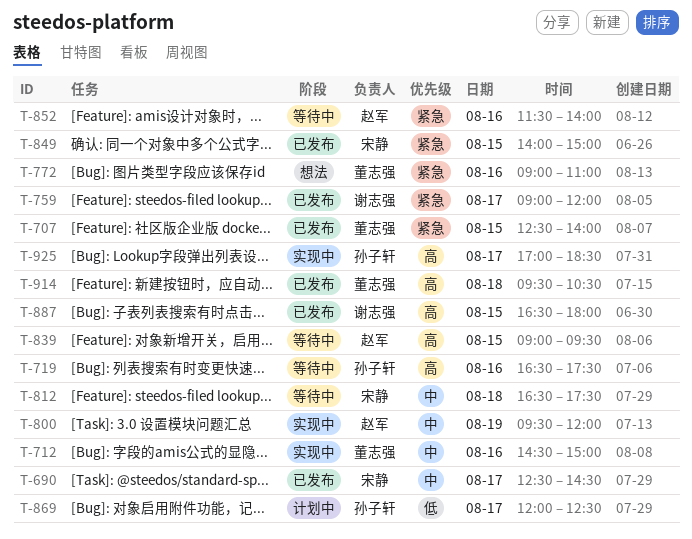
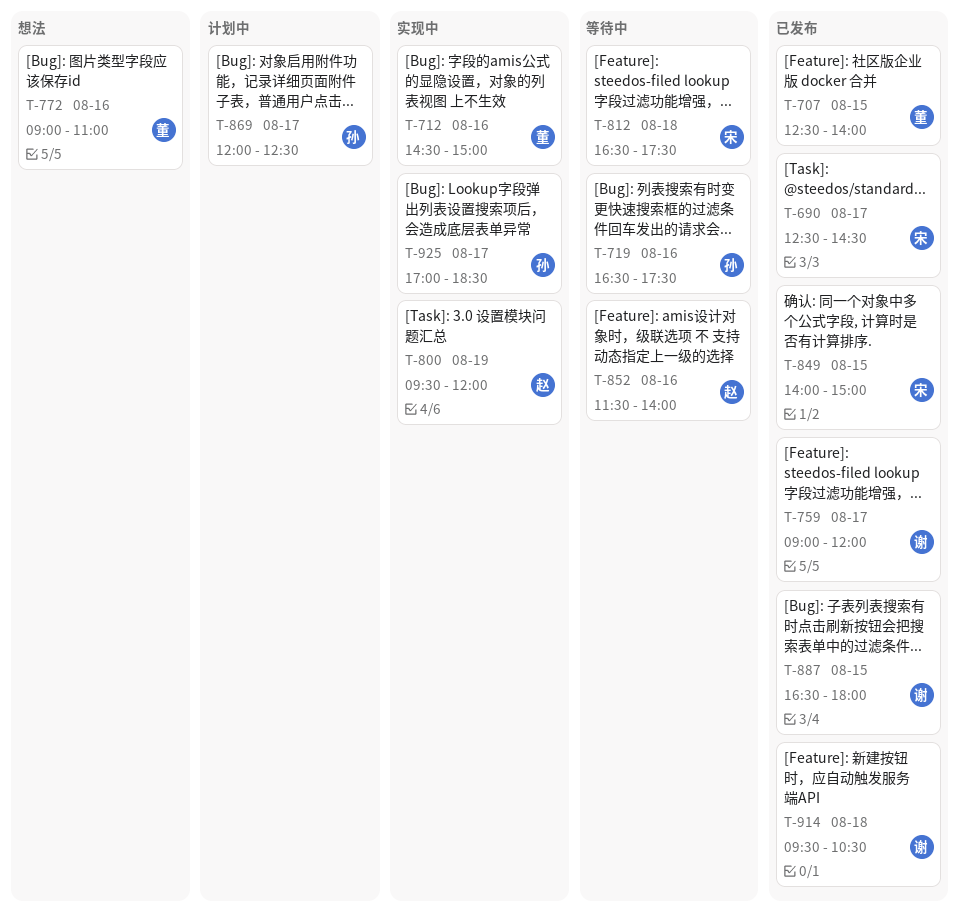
T-839: present -> none
T-914, owner: 董志强 -> 谢志强

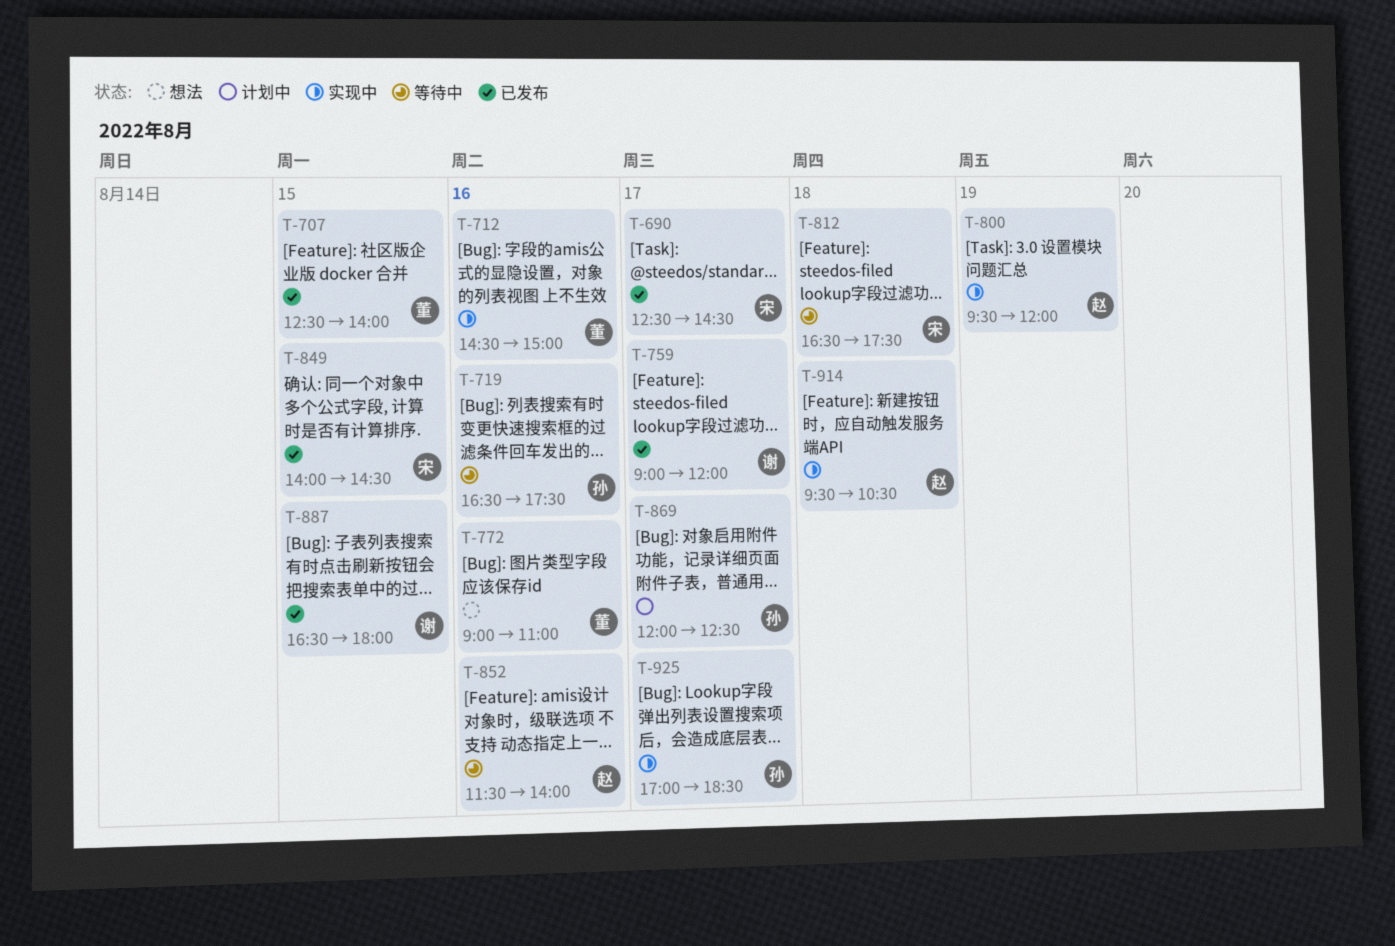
T-849, ends: 15:00 -> 14:30
T-914, status: 已发布 -> 实现中
T-914, owner: 谢 -> 赵

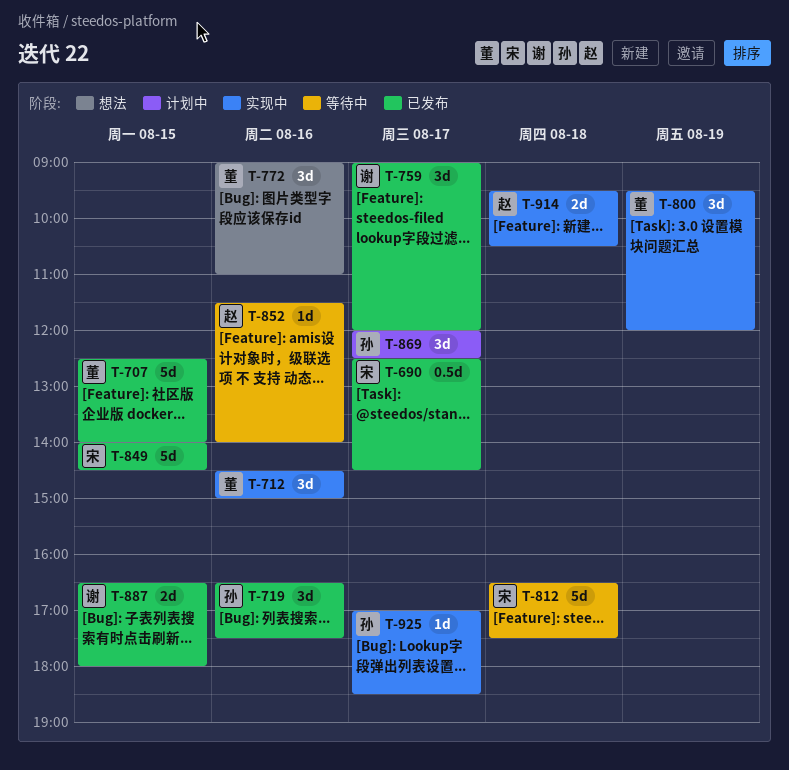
T-719, status: 等待中 -> 已发布
T-800, owner: 赵 -> 董

